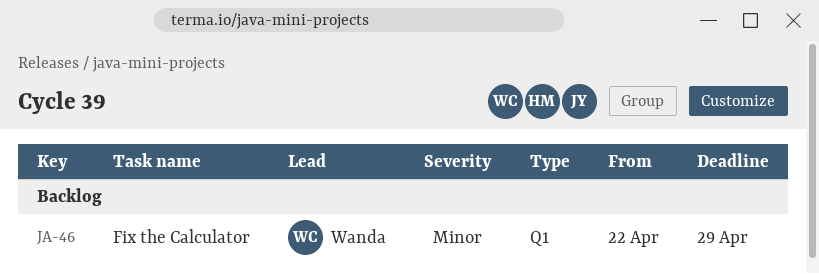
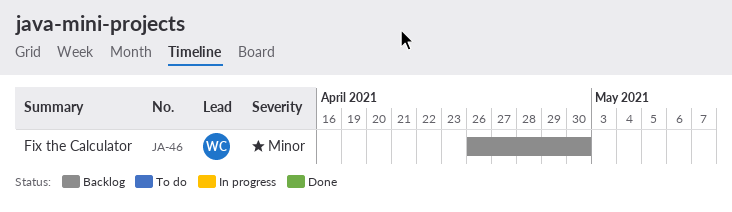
JA-46, start: Apr 22 -> Apr 26
JA-46, due: Apr 29 -> Apr 30

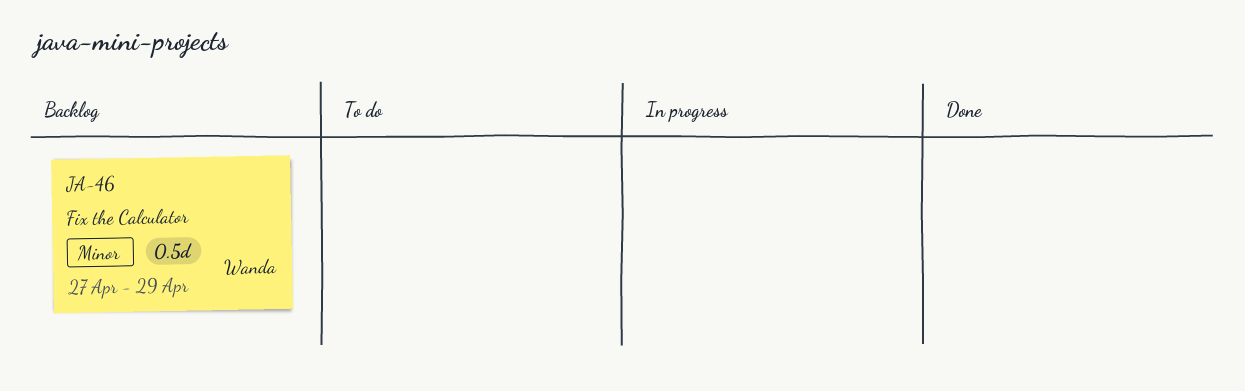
JA-46, start: Apr 26 -> Apr 27
JA-46, due: Apr 30 -> Apr 29

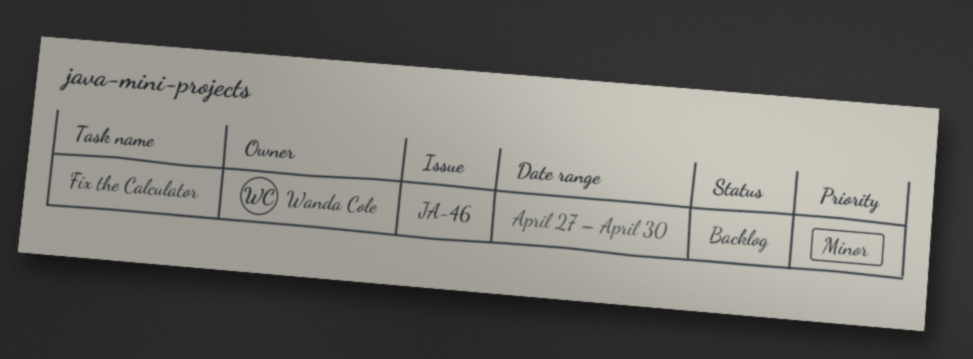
JA-46, due: Apr 29 -> Apr 30

